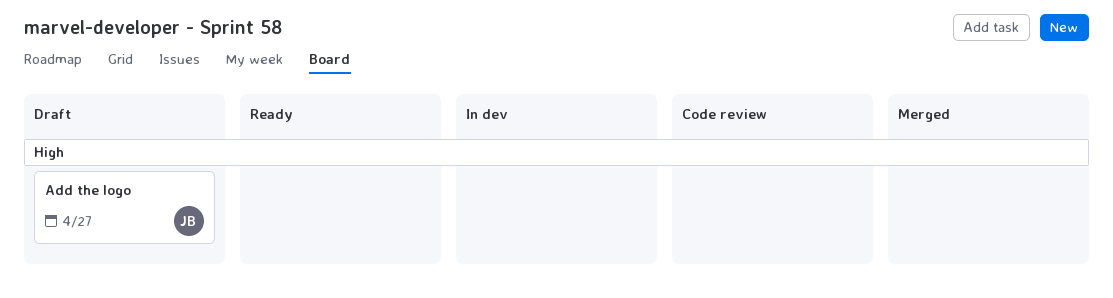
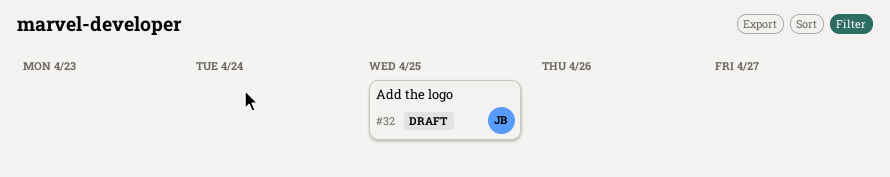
Add the logo, due: Apr 27 -> Apr 25

